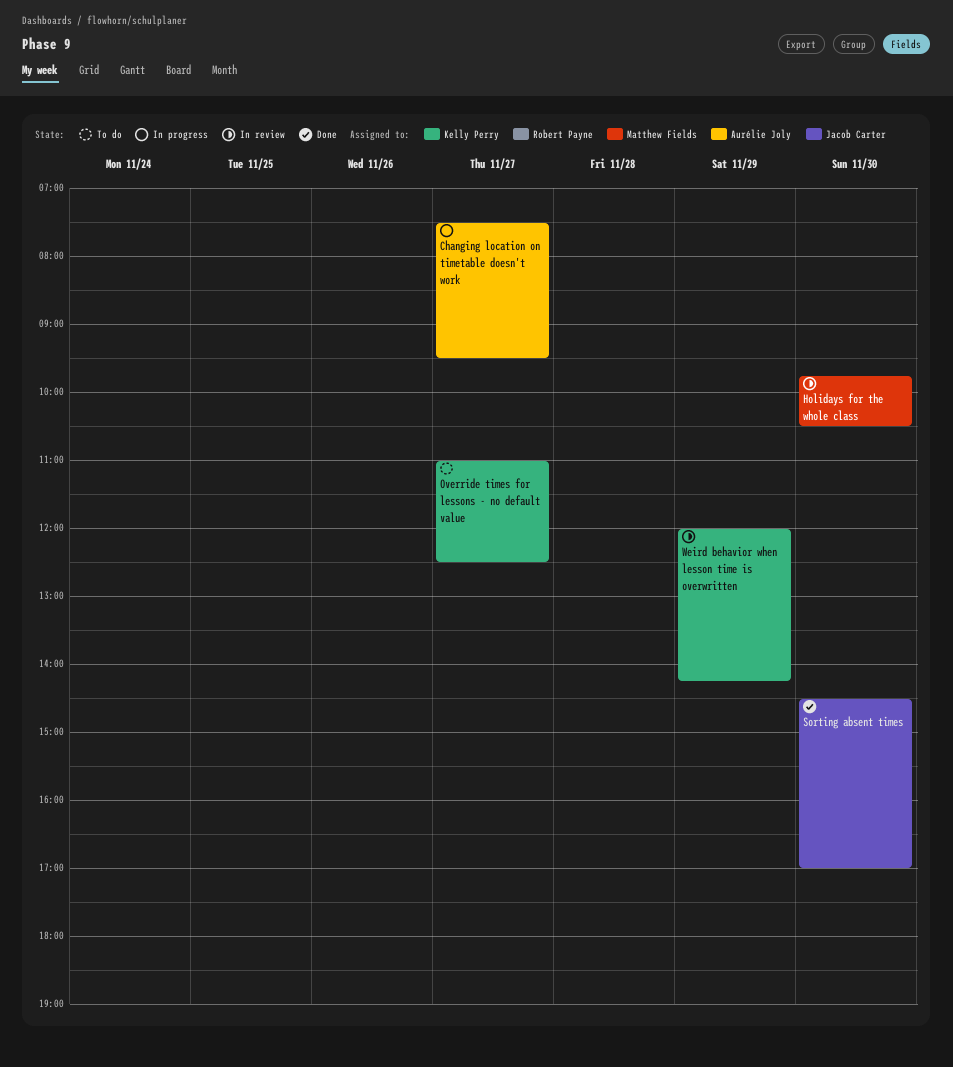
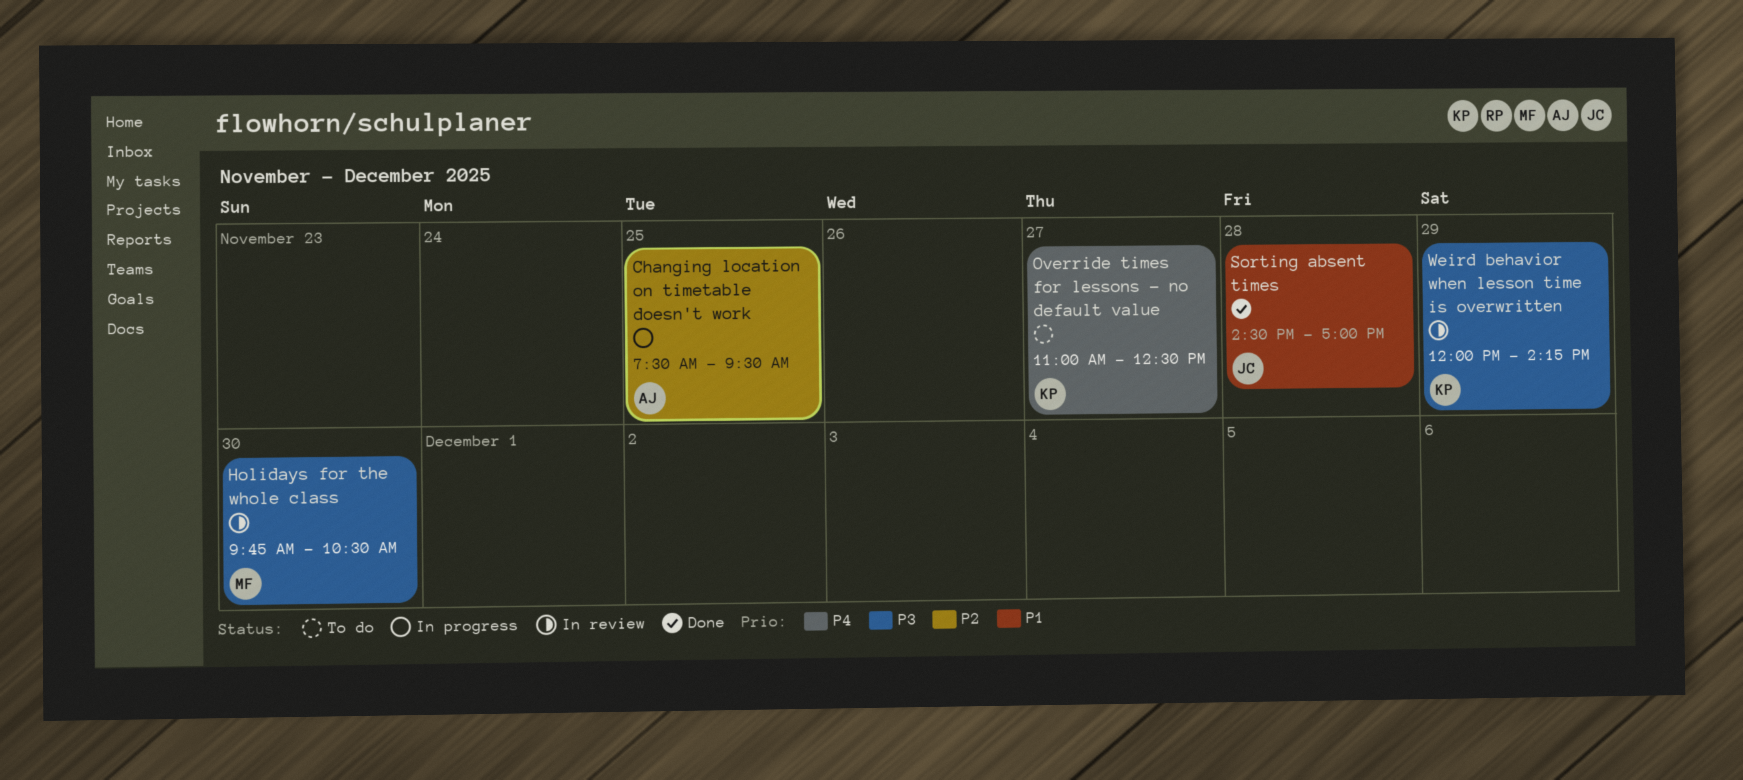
Changing location on timetable doesn't work, day: Nov 27 -> Nov 25
Sorting absent times, day: Nov 30 -> Nov 28

